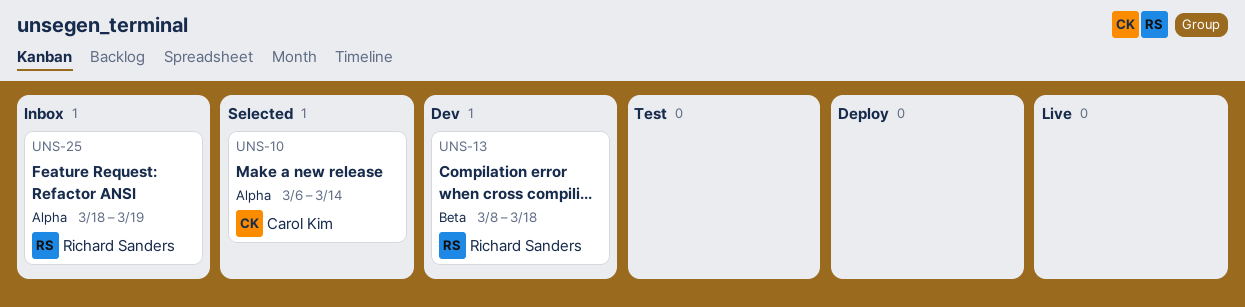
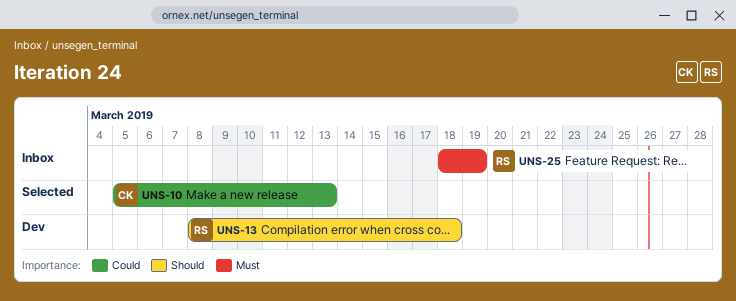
UNS-10, start: Mar 6 -> Mar 5
UNS-10, due: Mar 14 -> Mar 13

